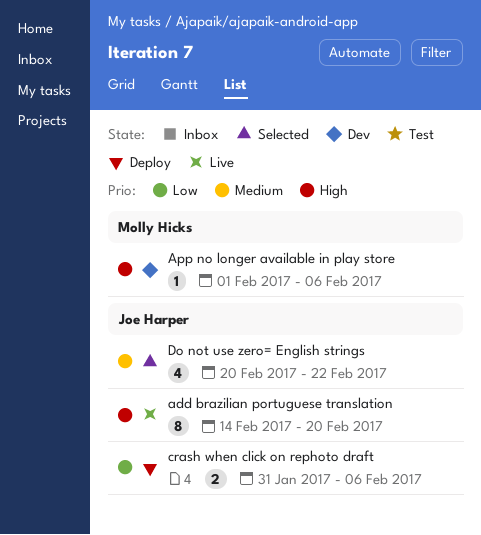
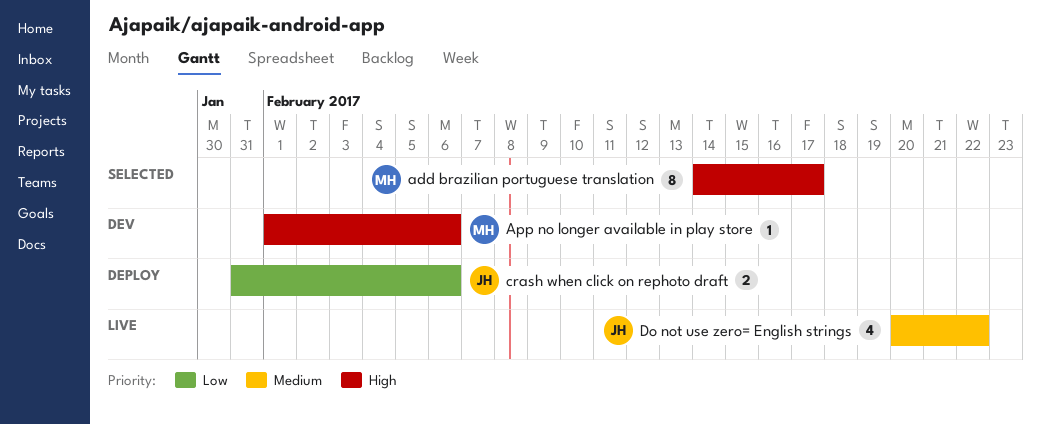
add brazilian portuguese translation, status: Live -> Selected
add brazilian portuguese translation, owner: Joe Harper -> Molly Hicks
add brazilian portuguese translation, due: Feb 20 -> Feb 17
Do not use zero= English strings, status: Selected -> Live

